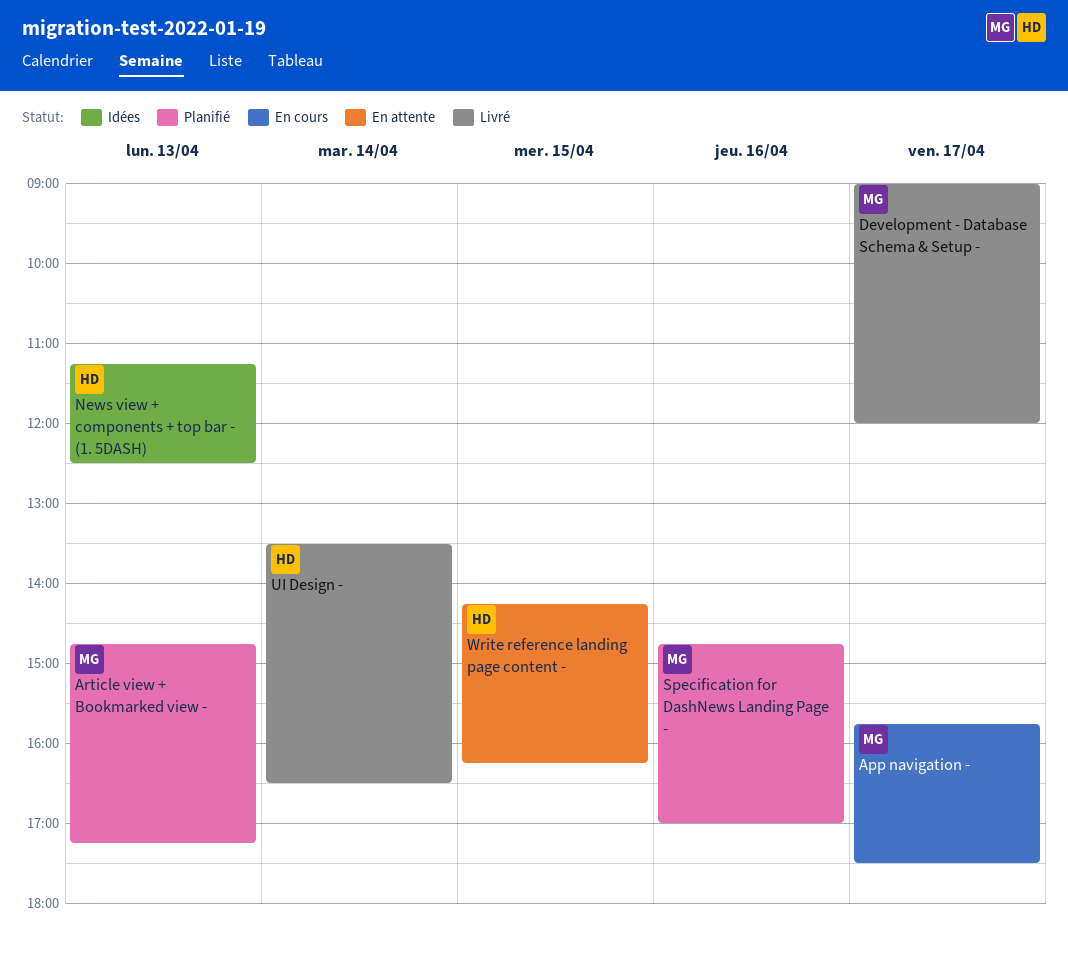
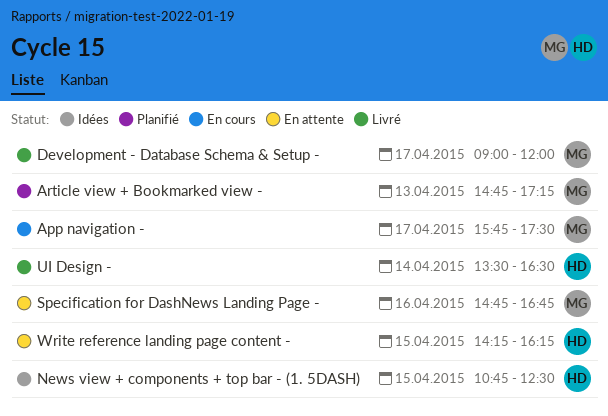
News view + components + top bar - (1. 5DASH), day: Apr 13 -> Apr 15
News view + components + top bar - (1. 5DASH), begins: 11:15 -> 10:45
Specification for DashNews Landing Page -, status: Planifié -> En attente
Specification for DashNews Landing Page -, ends: 17:00 -> 16:45

